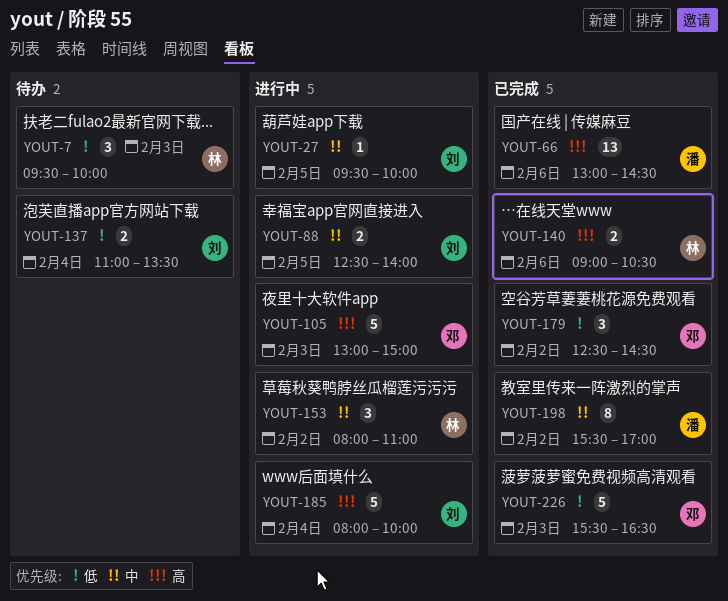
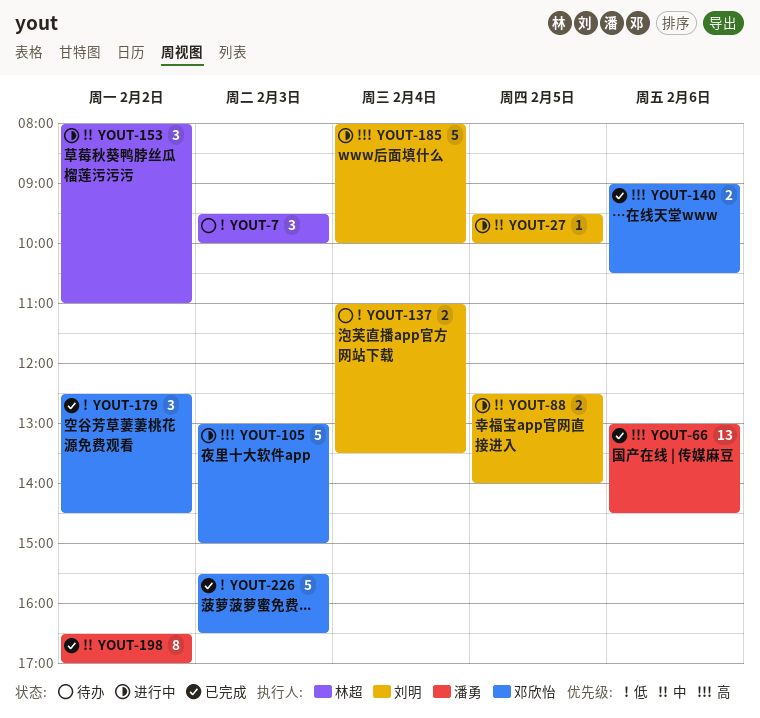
YOUT-140, owner: 林超 -> 邓欣怡
YOUT-198, begins: 15:30 -> 16:30

